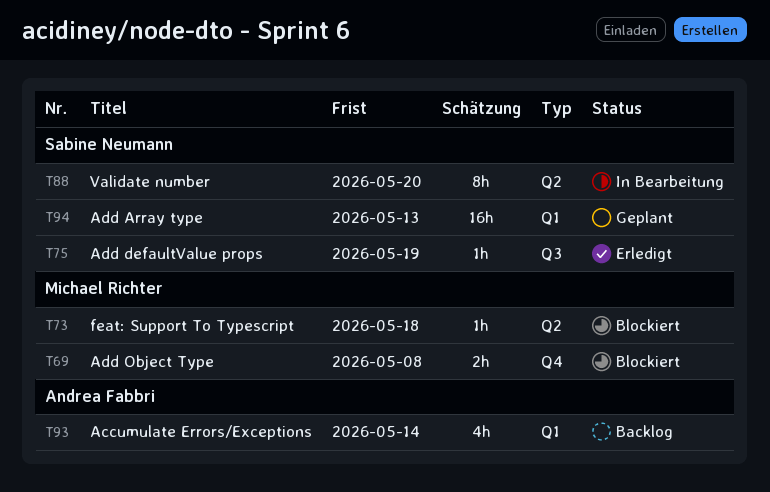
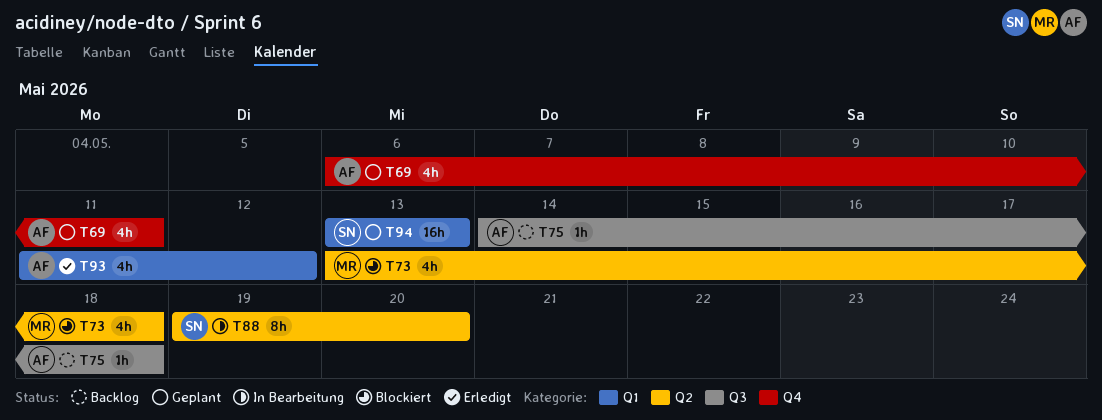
T69, status: Blockiert -> Geplant
T69, owner: Michael Richter -> Andrea Fabbri
T69, estimate: 2h -> 4h
T69, due: May 8 -> May 11
T73, estimate: 1h -> 4h
T75, status: Erledigt -> Backlog
T75, owner: Sabine Neumann -> Andrea Fabbri
T75, due: May 19 -> May 18
T93, status: Backlog -> Erledigt
T93, due: May 14 -> May 12

